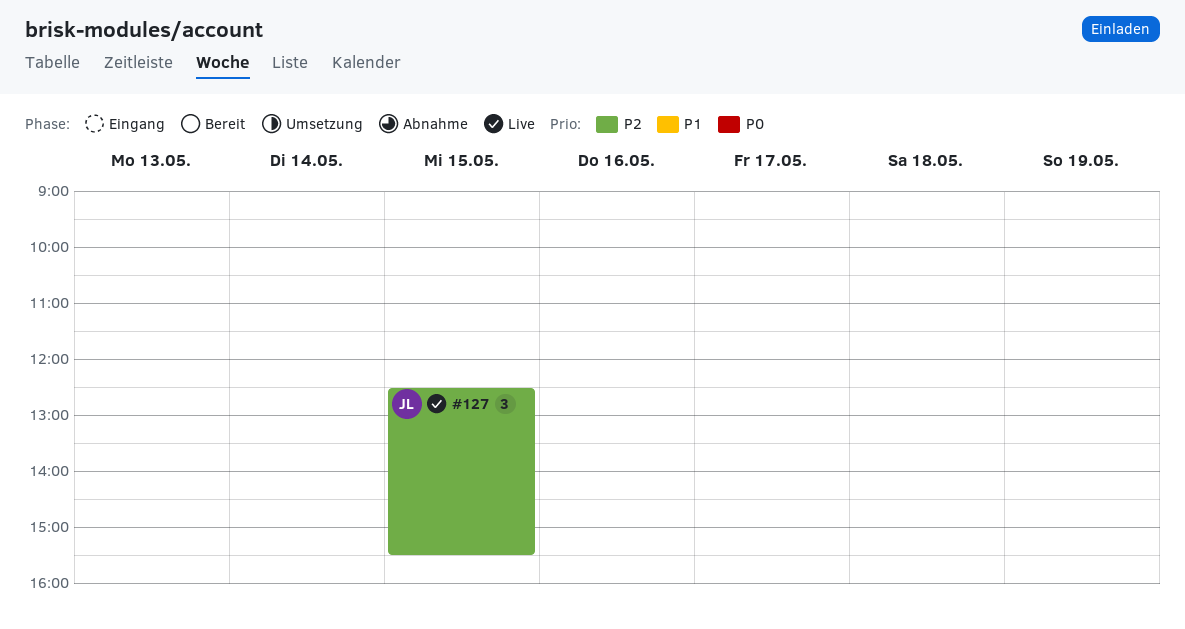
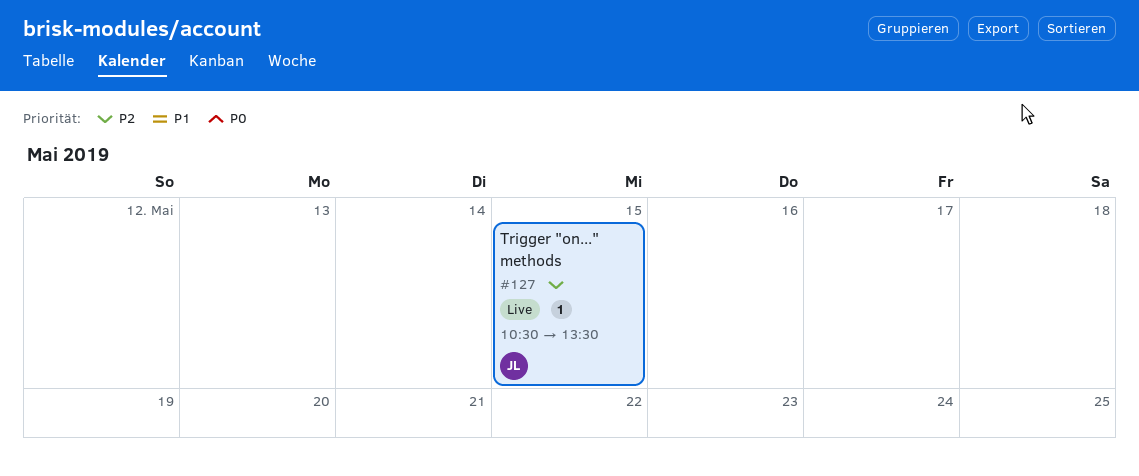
#127, estimate: 3 -> 1
#127, begins: 12:30 -> 10:30
#127, ends: 15:30 -> 13:30

